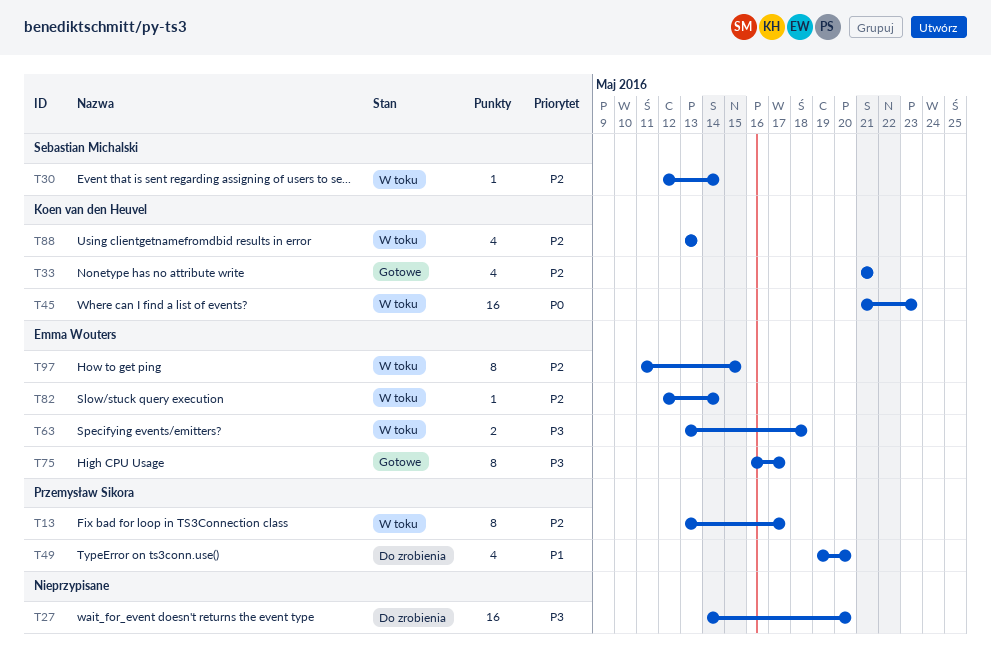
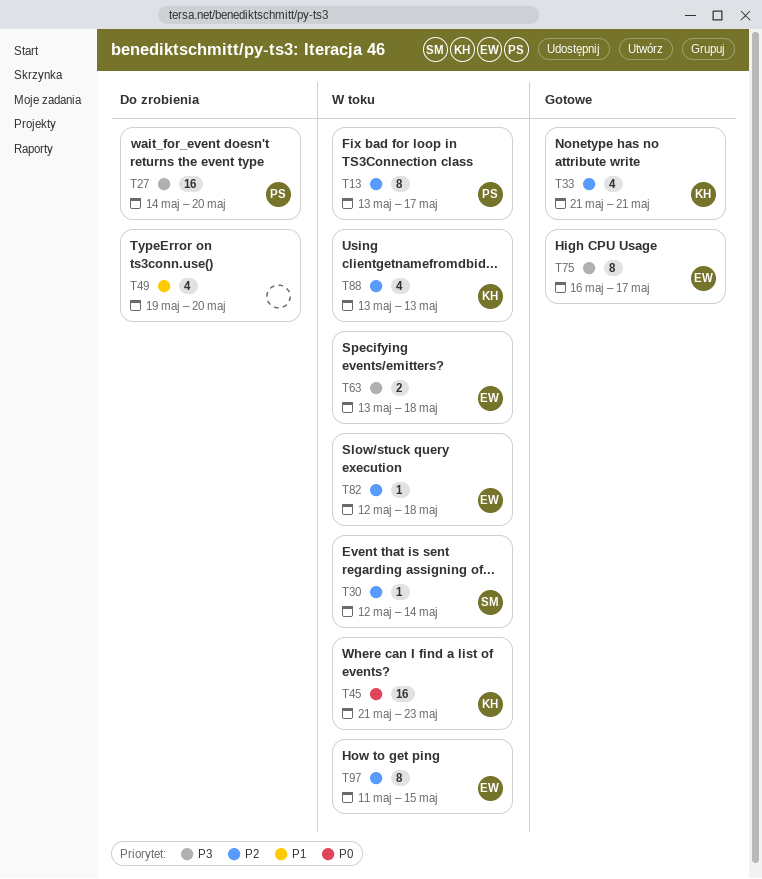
T27, owner: none -> Przemysław Sikora
T49, owner: Przemysław Sikora -> none
T82, due: May 14 -> May 18

